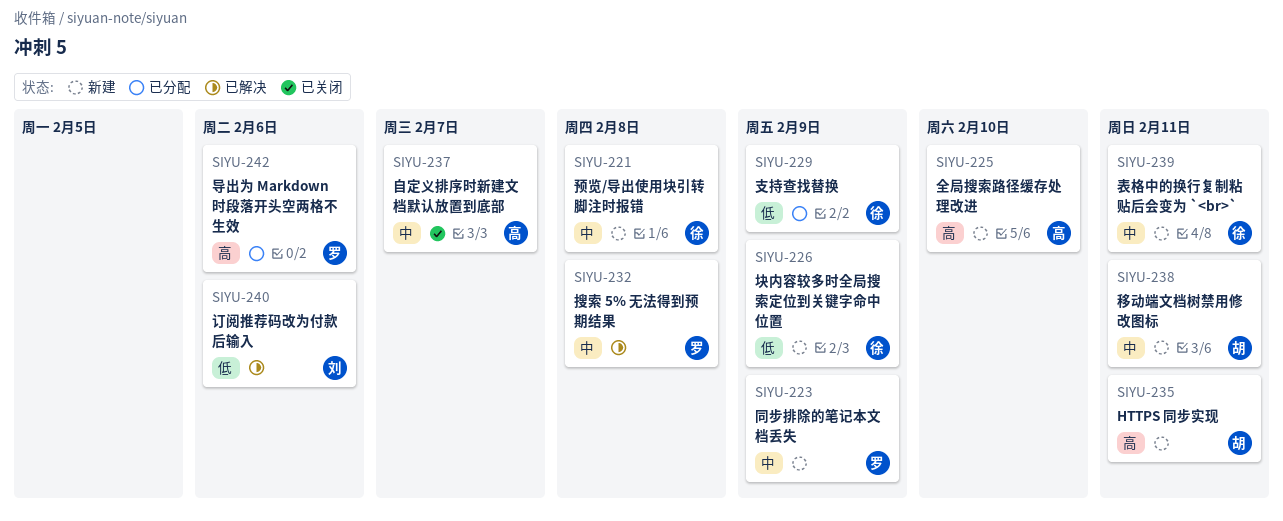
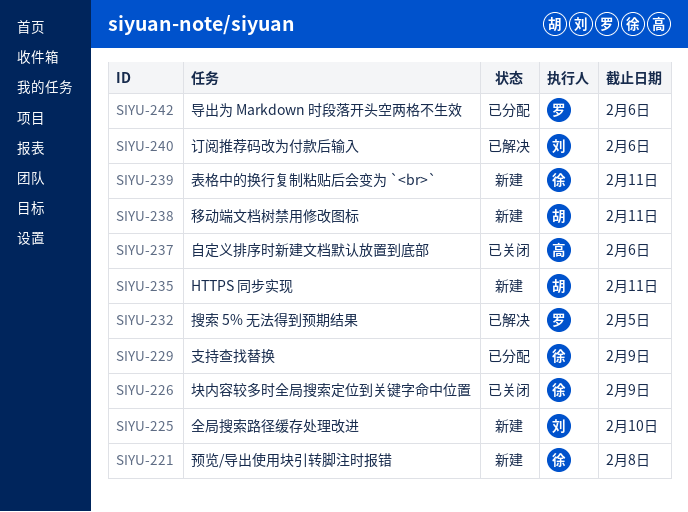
SIYU-223: present -> none
SIYU-225, owner: 高 -> 刘
SIYU-226, status: 新建 -> 已关闭
SIYU-232, due: Feb 8 -> Feb 5
SIYU-237, due: Feb 7 -> Feb 6

